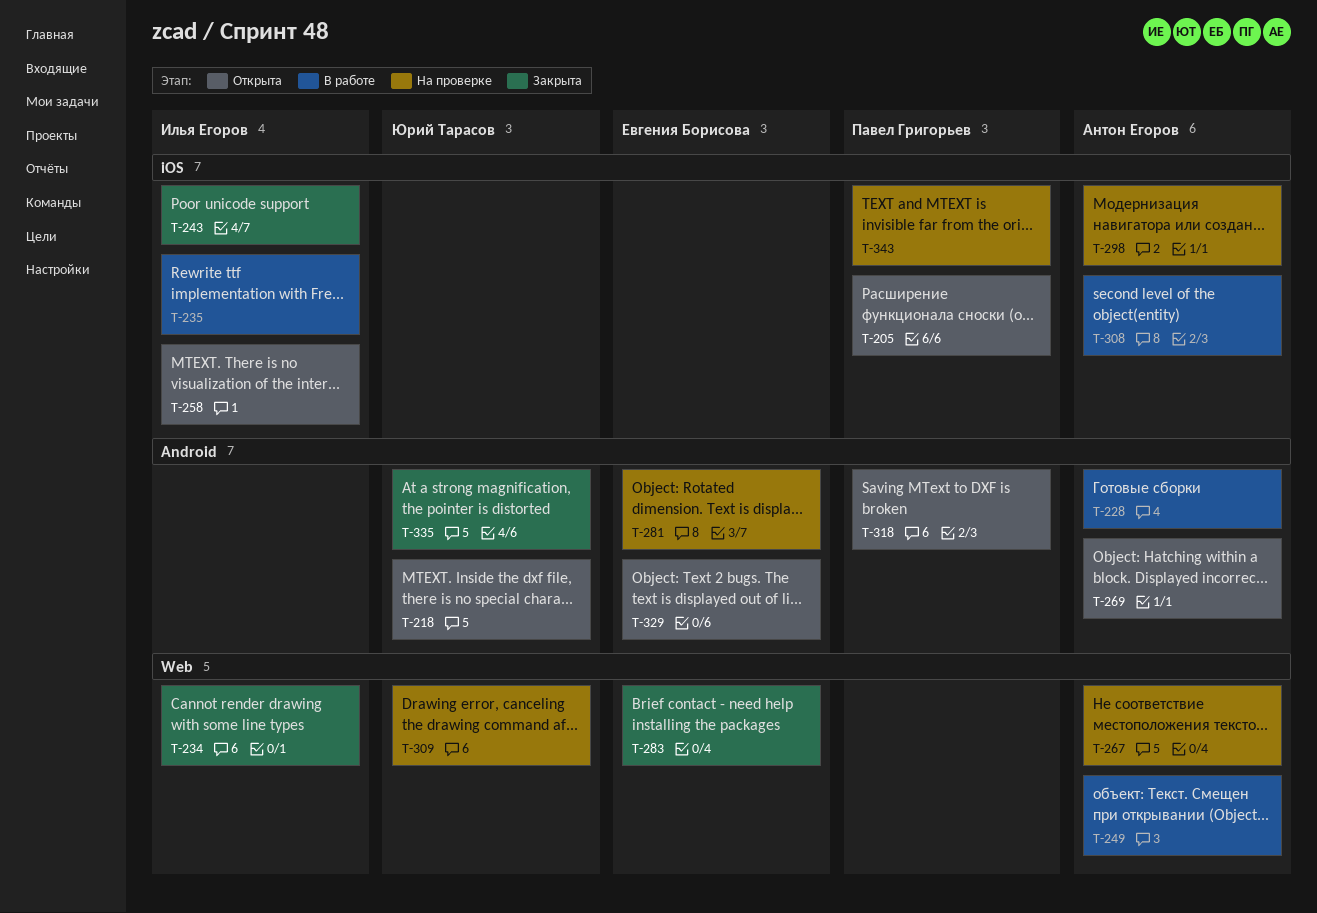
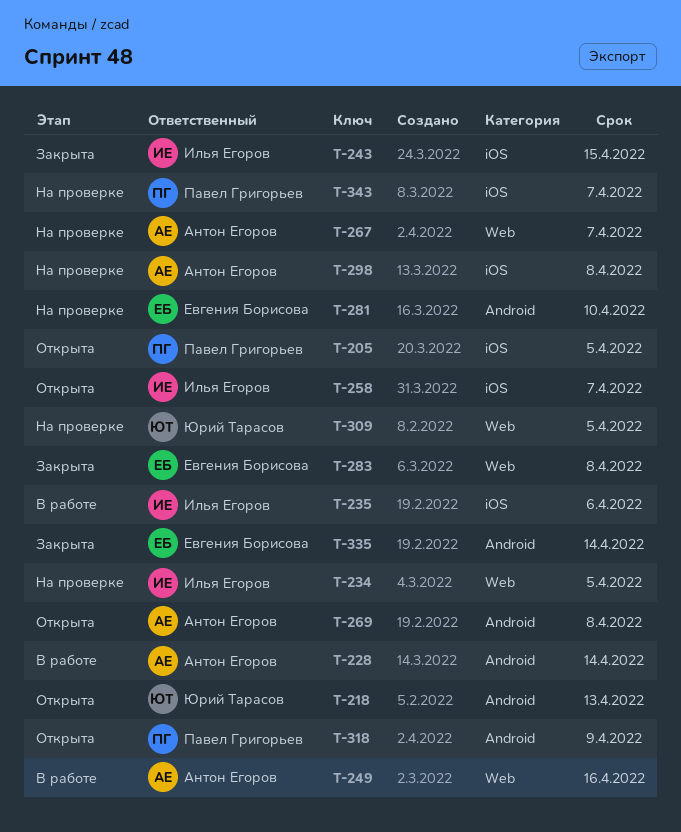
T-234, status: Закрыта -> На проверке
T-308: present -> none
T-329: present -> none
T-335, owner: Юрий Тарасов -> Евгения Борисова

